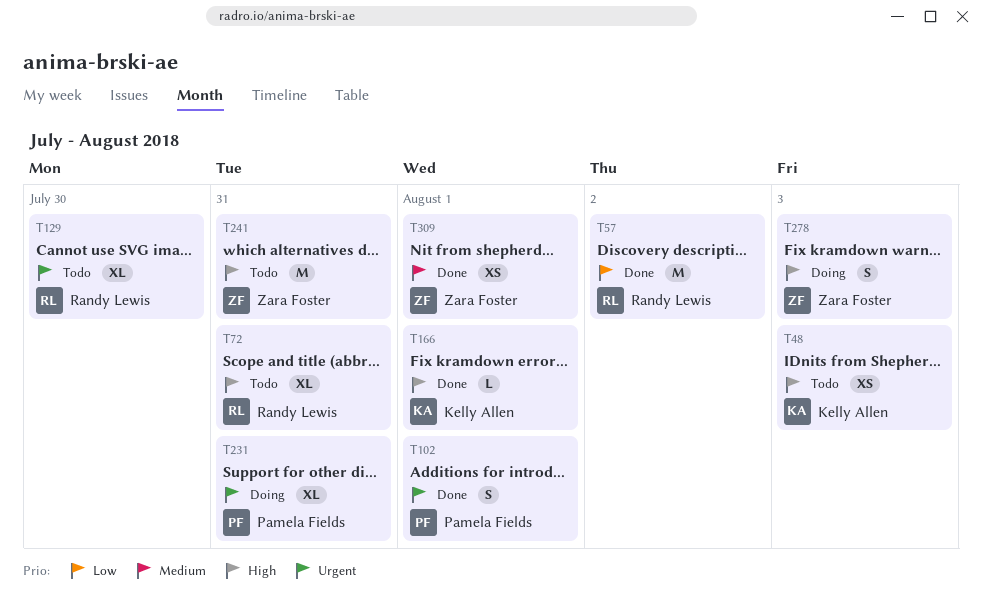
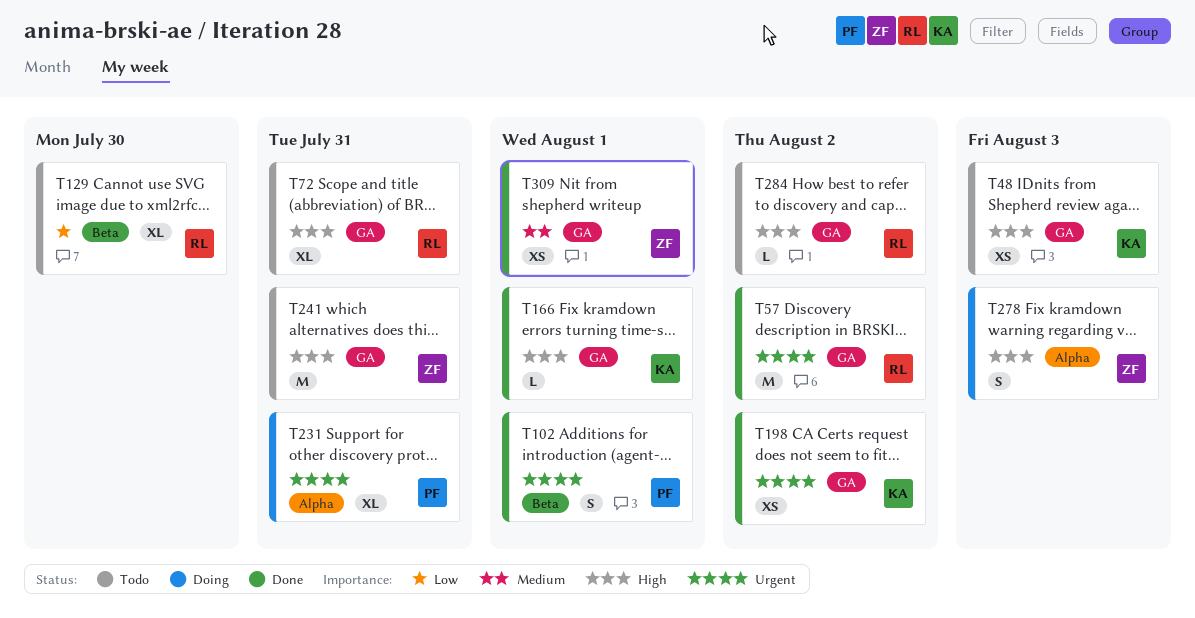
T57, priority: Low -> Urgent
T129, priority: Urgent -> Low
T198: none -> present
T284: none -> present

